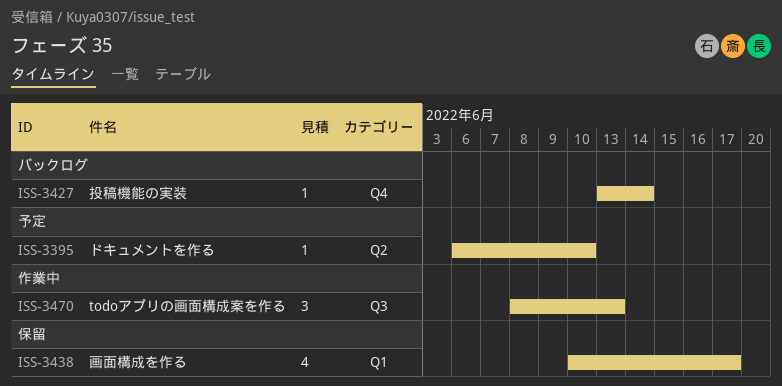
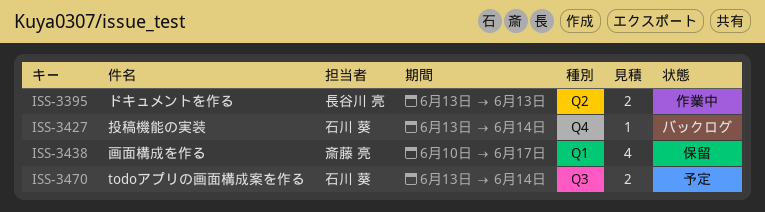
ISS-3395, status: 予定 -> 作業中
ISS-3395, estimate: 1 -> 2
ISS-3395, start: Jun 6 -> Jun 13
ISS-3395, due: Jun 10 -> Jun 13
ISS-3470, status: 作業中 -> 予定
ISS-3470, estimate: 3 -> 2
ISS-3470, start: Jun 8 -> Jun 13
ISS-3470, due: Jun 13 -> Jun 14

